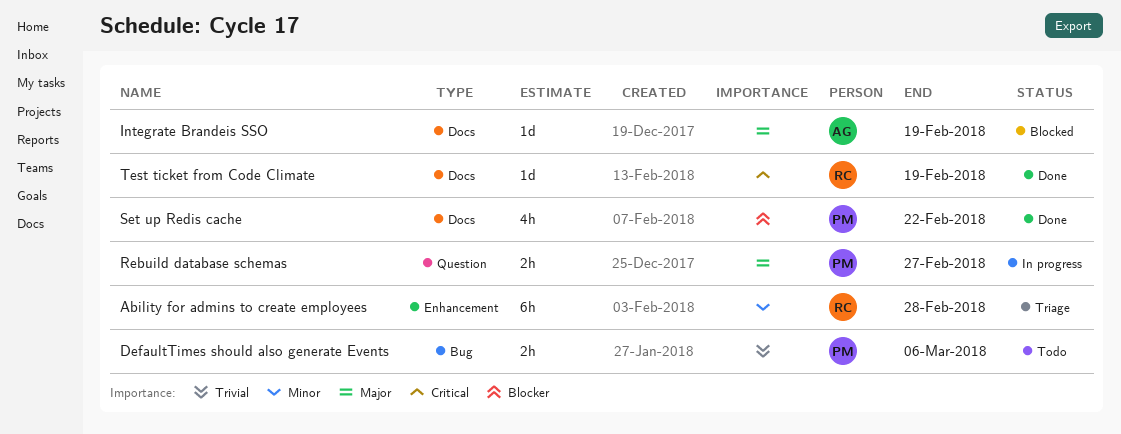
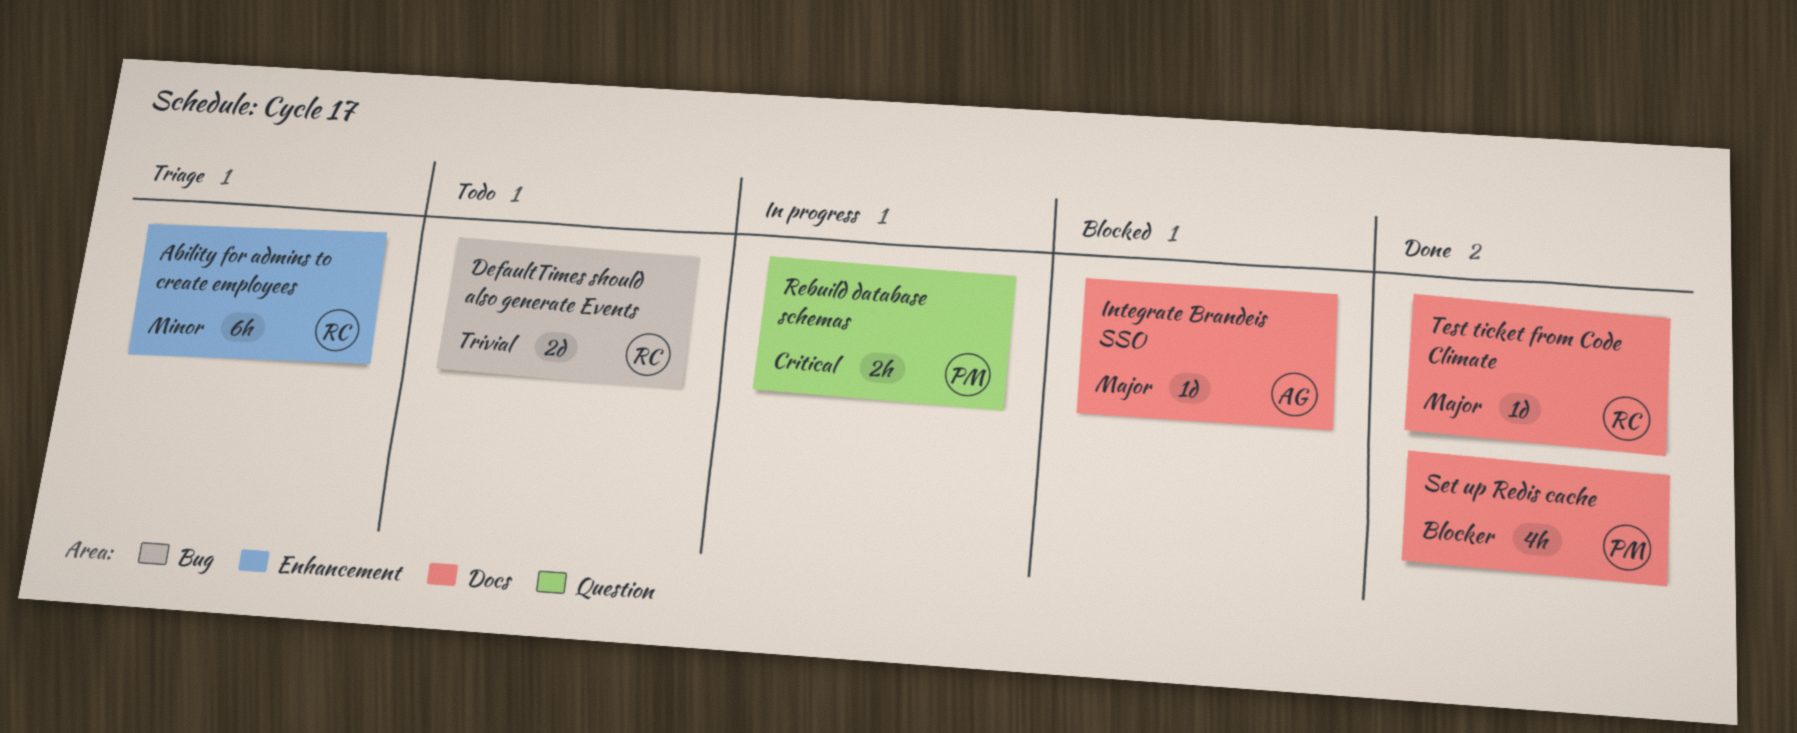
DefaultTimes should also generate Events, owner: PM -> RC
DefaultTimes should also generate Events, estimate: 2h -> 2d
Rebuild database schemas, priority: Major -> Critical
Test ticket from Code Climate, priority: Critical -> Major

